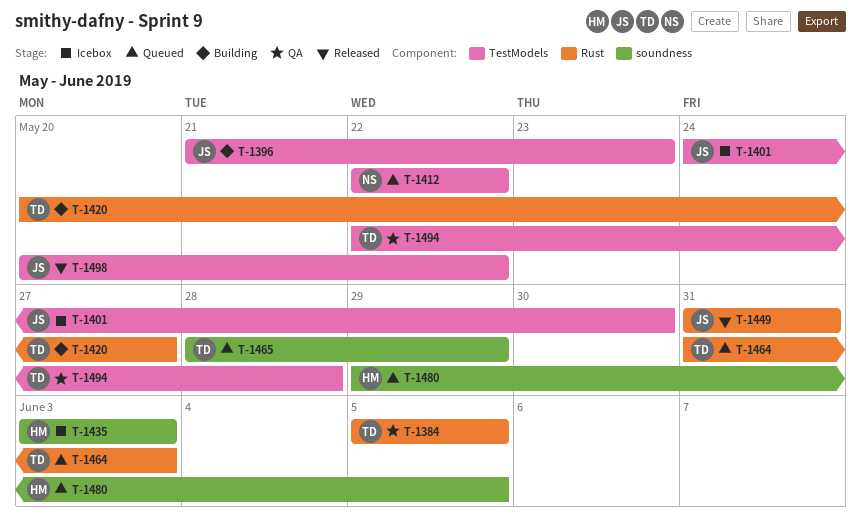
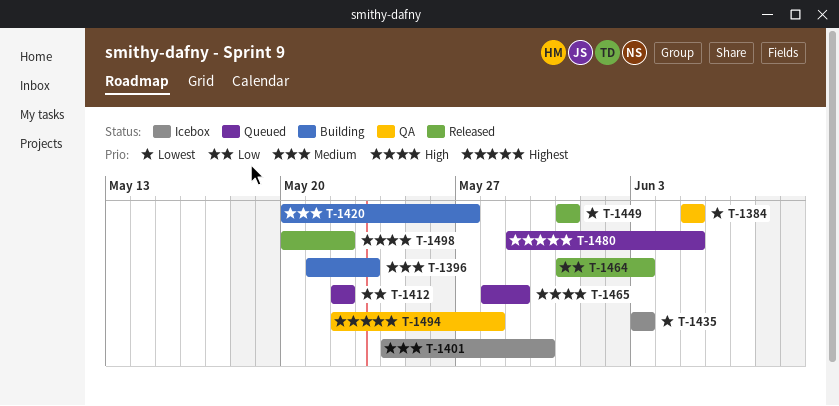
T-1464, status: Queued -> Released

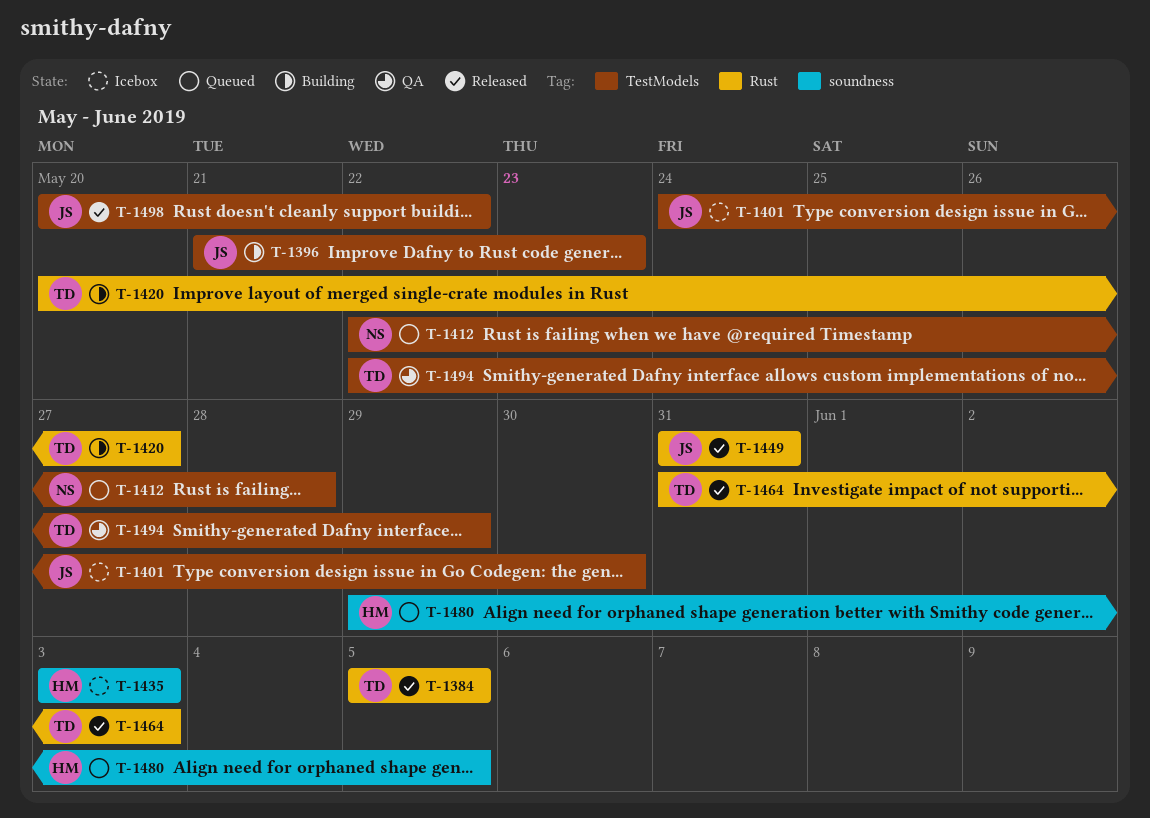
T-1384, status: QA -> Released
T-1412, due: May 22 -> May 28
T-1465: present -> none
T-1494, due: May 28 -> May 29

